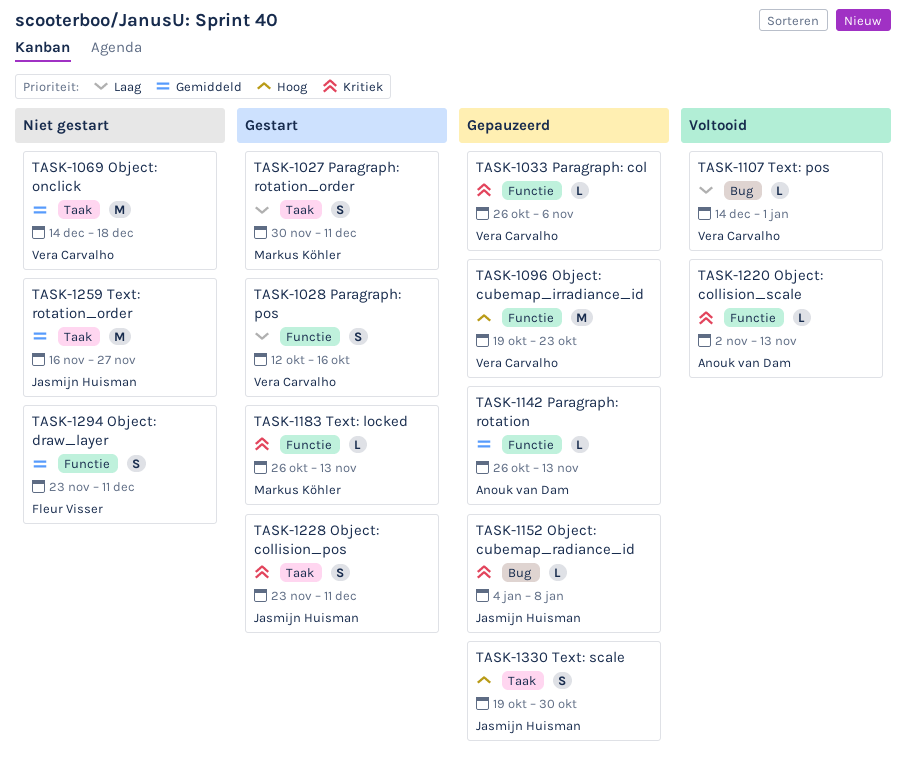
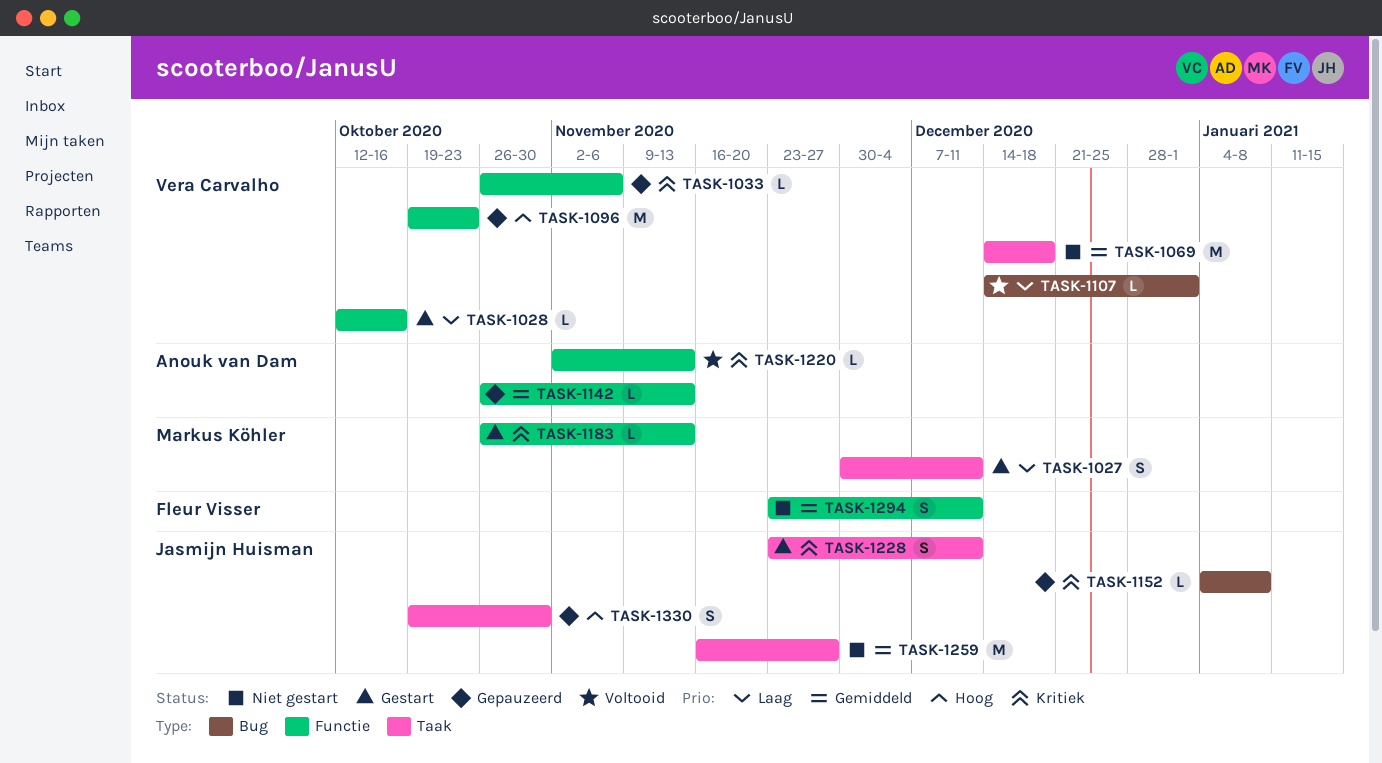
TASK-1028, estimate: S -> L

